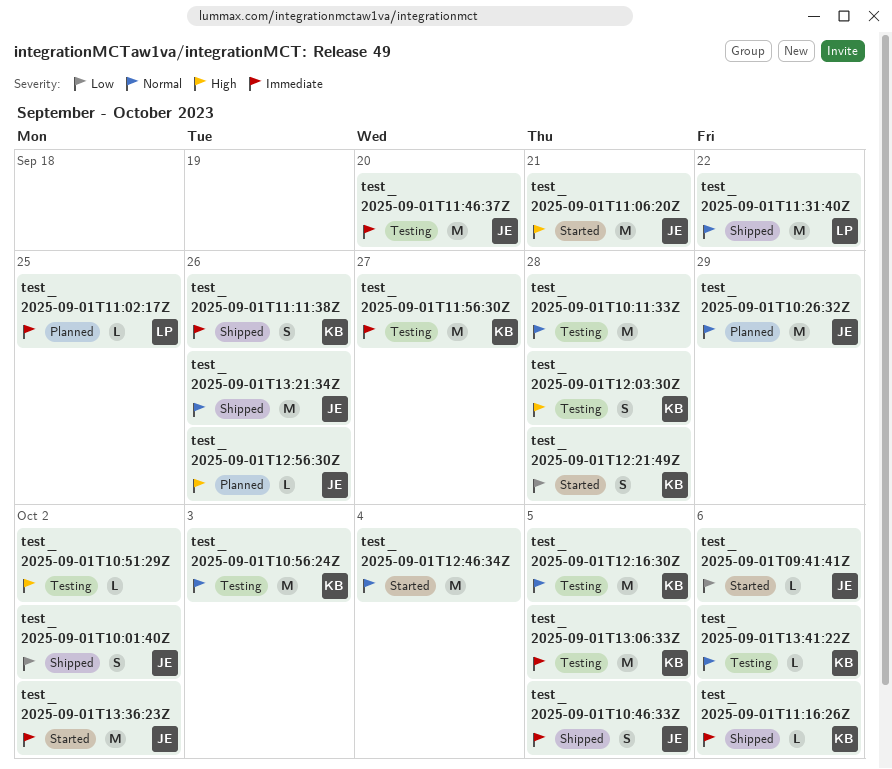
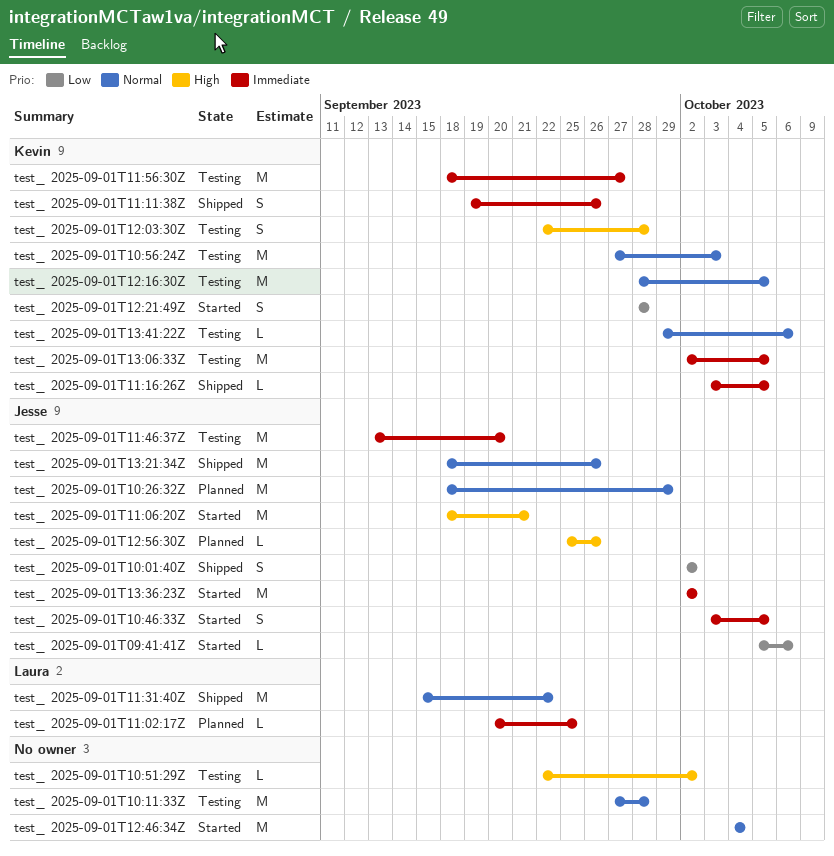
test_ 2025-09-01T10:46:33Z, status: Shipped -> Started
test_ 2025-09-01T11:16:26Z, due: Oct 6 -> Oct 5

